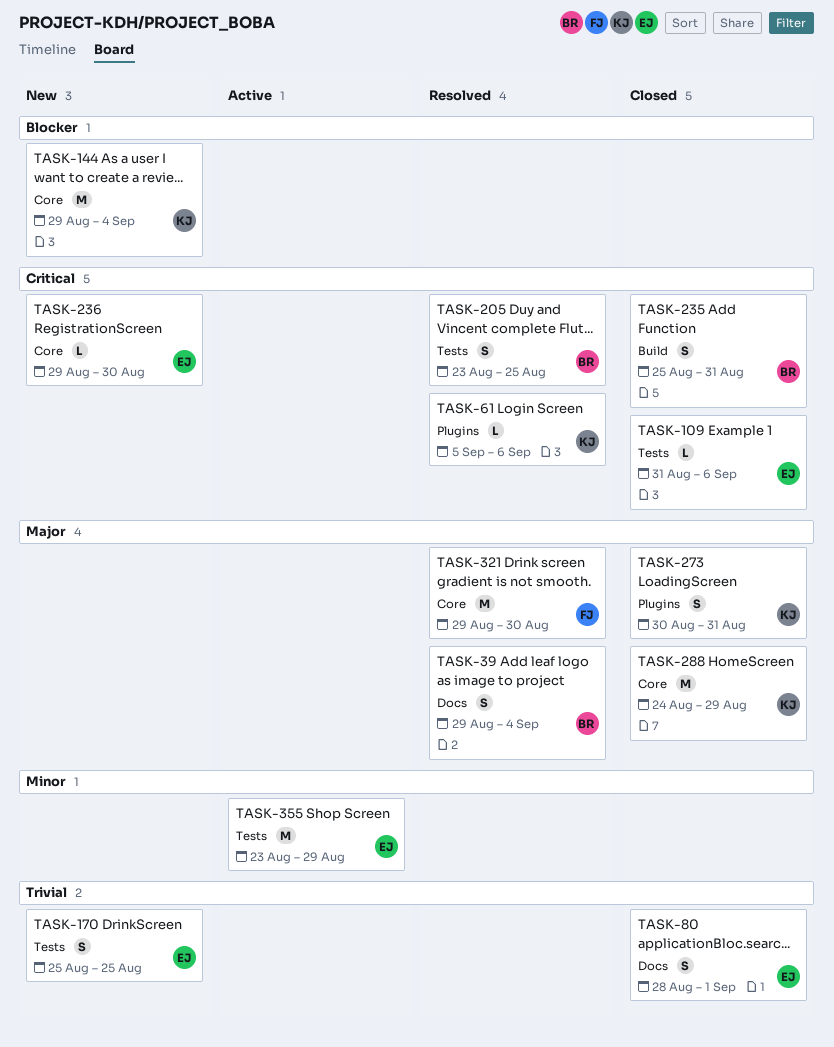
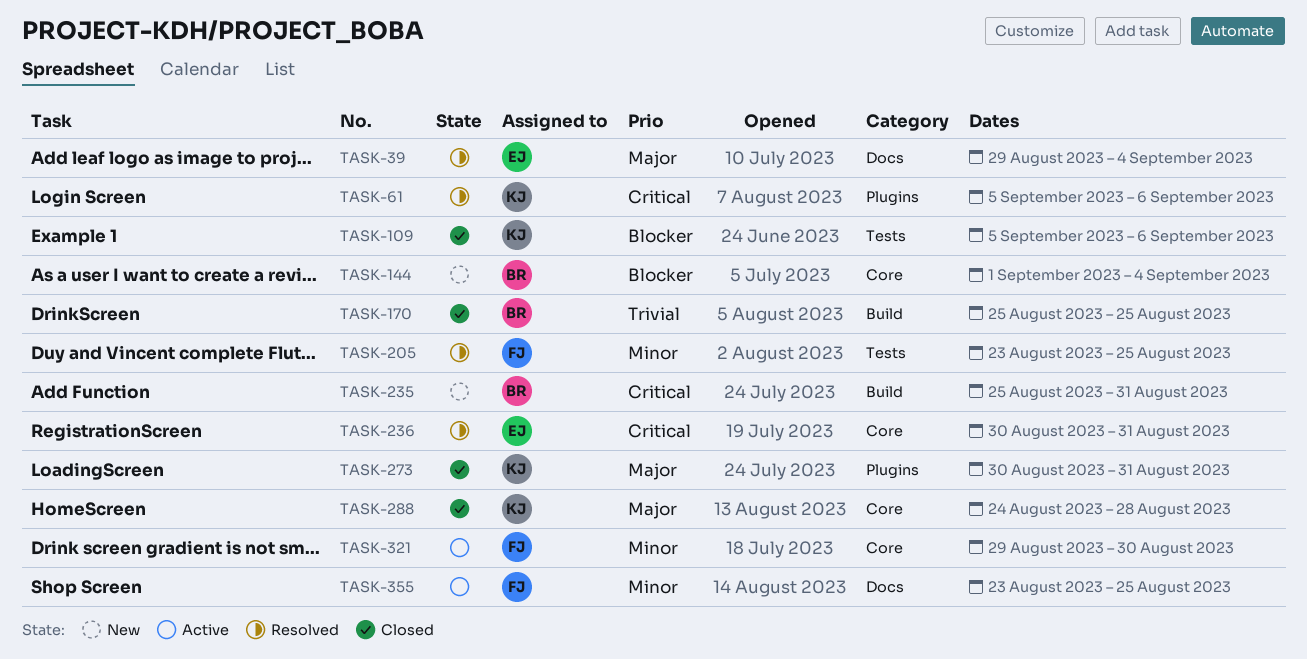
TASK-39, owner: BR -> EJ
TASK-80: present -> none
TASK-109, owner: EJ -> KJ
TASK-109, priority: Critical -> Blocker
TASK-109, start: Aug 31 -> Sep 5
TASK-144, owner: KJ -> BR
TASK-144, start: Aug 29 -> Sep 1
TASK-170, status: New -> Closed
TASK-170, owner: EJ -> BR
TASK-170, label: Tests -> Build
TASK-205, owner: BR -> FJ
TASK-205, priority: Critical -> Minor
TASK-235, status: Closed -> New
TASK-236, status: New -> Resolved
TASK-236, start: Aug 29 -> Aug 30
TASK-236, due: Aug 30 -> Aug 31
TASK-288, due: Aug 29 -> Aug 28
TASK-321, status: Resolved -> Active
TASK-321, priority: Major -> Minor
TASK-355, owner: EJ -> FJ
TASK-355, label: Tests -> Docs
TASK-355, due: Aug 29 -> Aug 25

